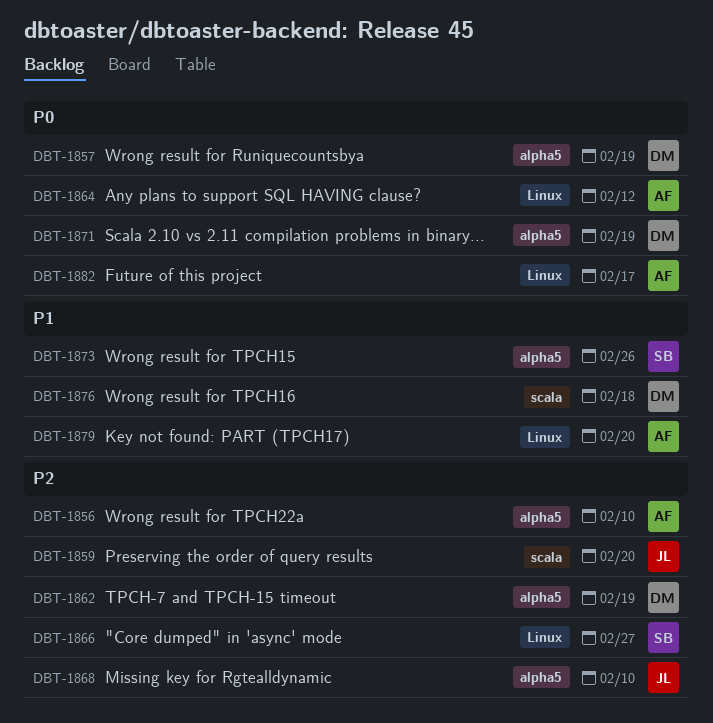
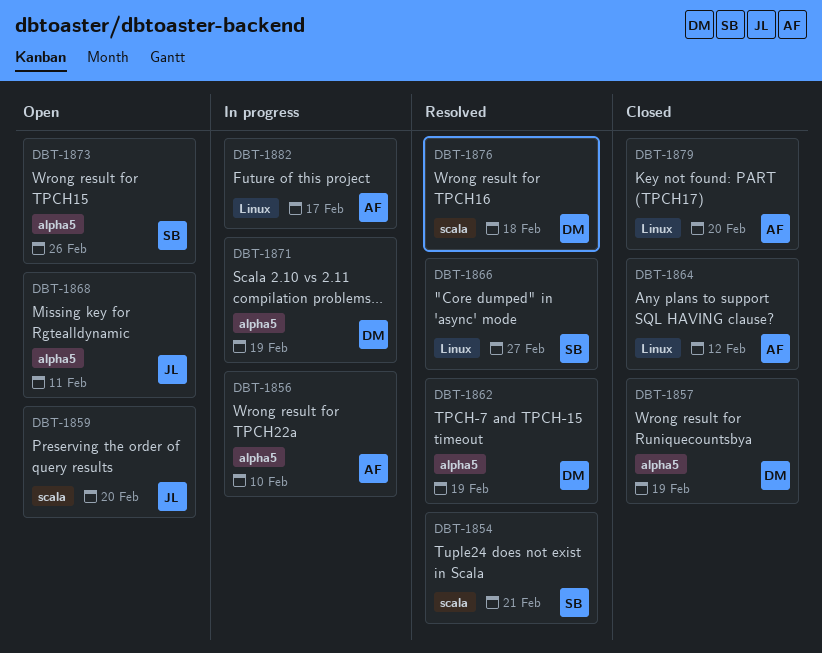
DBT-1854: none -> present
DBT-1868, due: Feb 10 -> Feb 11

